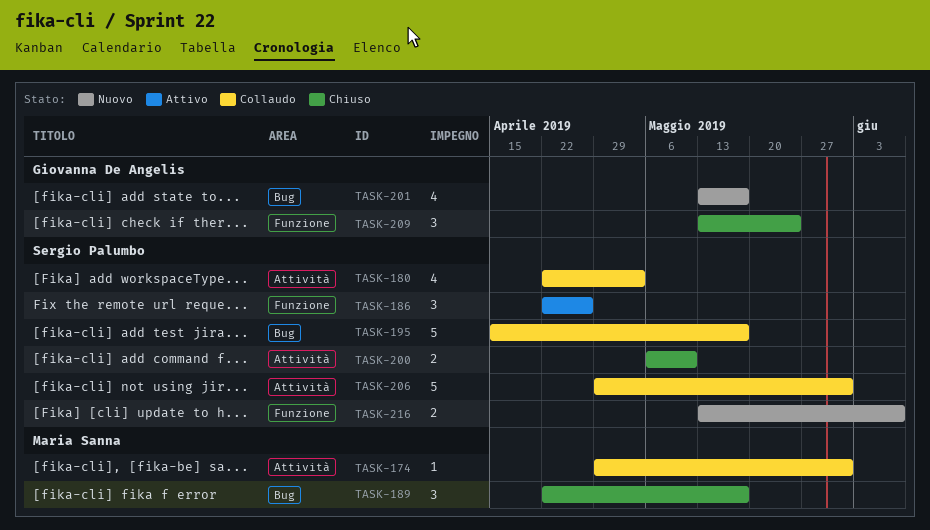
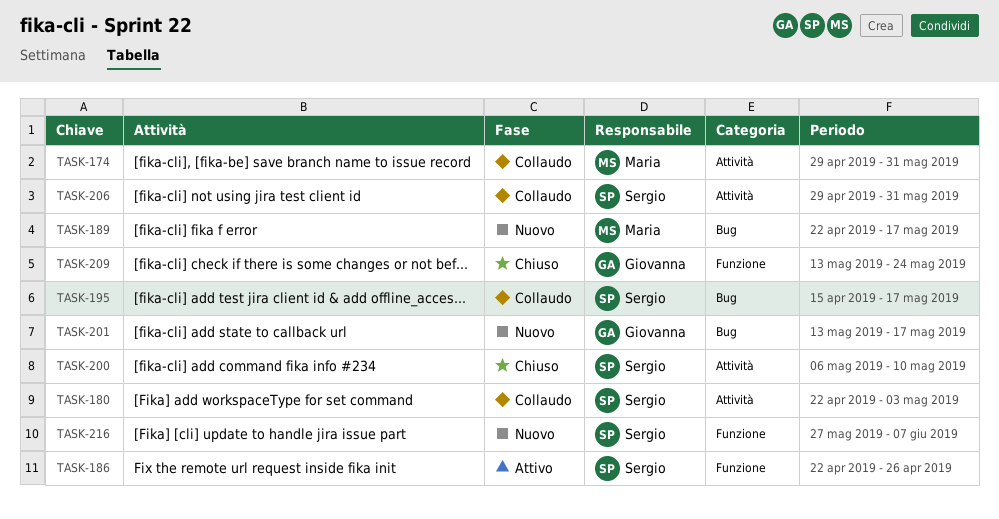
TASK-189, status: Chiuso -> Nuovo
TASK-216, start: May 13 -> May 27

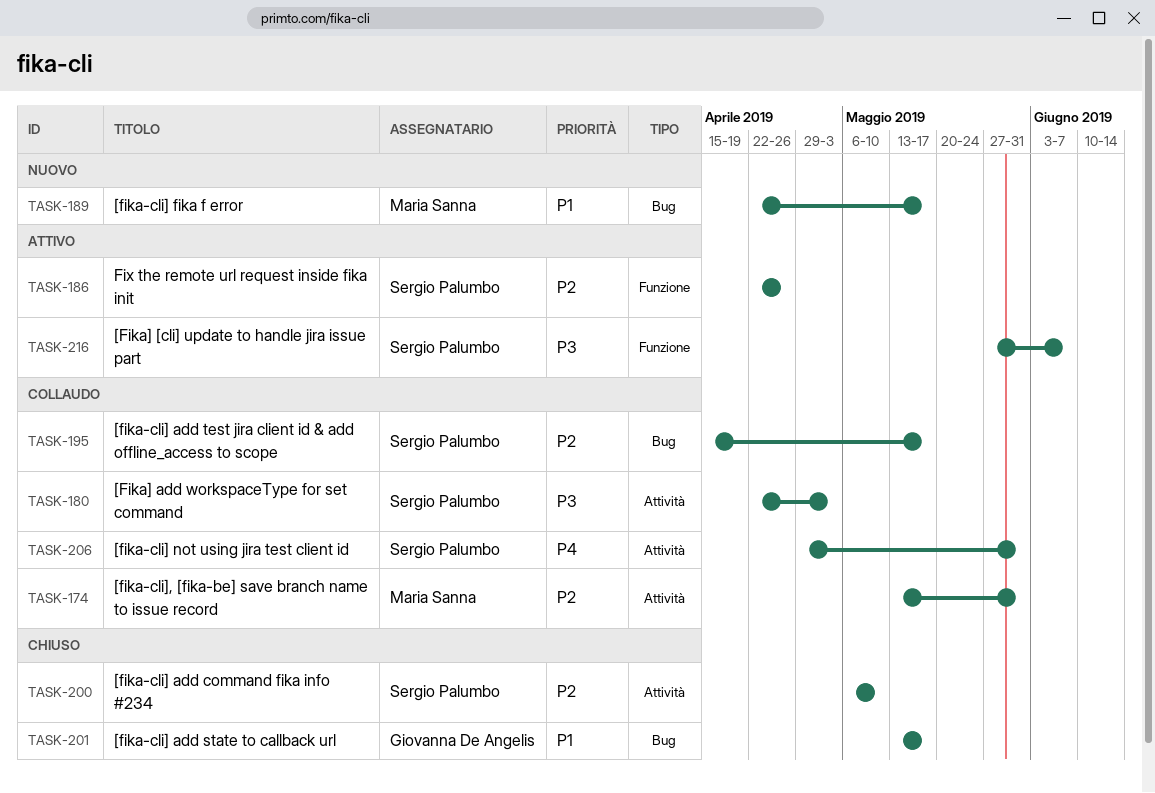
TASK-174, start: Apr 29 -> May 13
TASK-201, status: Nuovo -> Chiuso
TASK-209: present -> none
TASK-216, status: Nuovo -> Attivo

